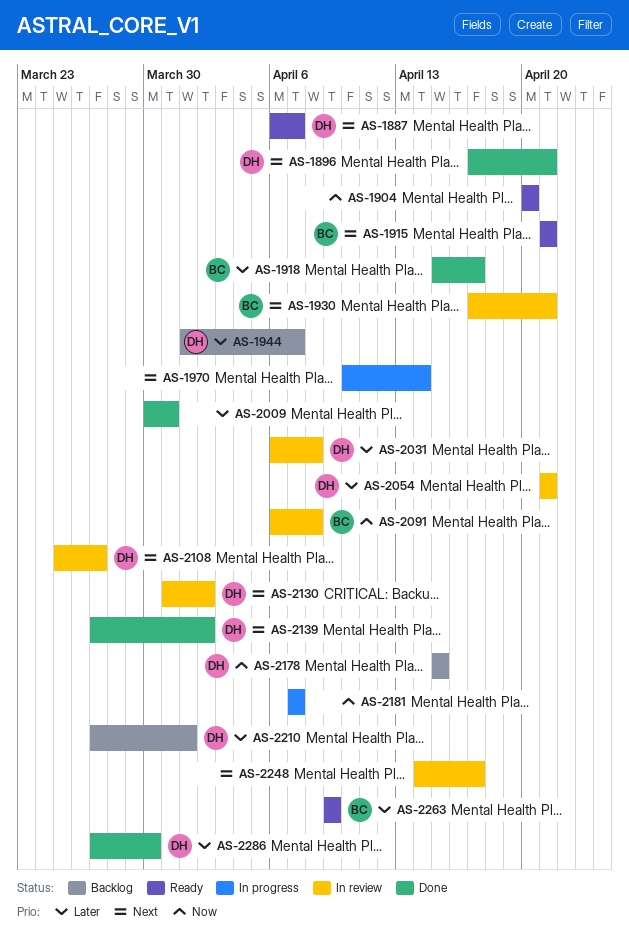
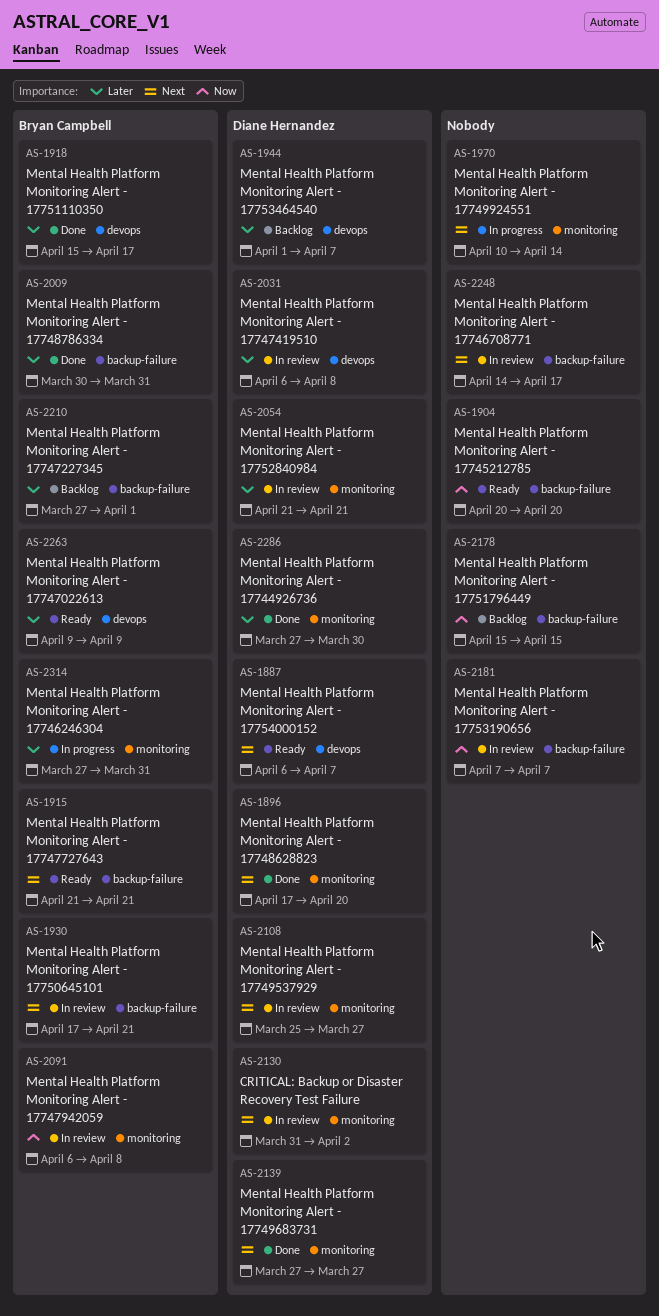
AS-1896, due: Apr 21 -> Apr 20
AS-2009, owner: none -> Bryan Campbell
AS-2139, due: Apr 2 -> Mar 27
AS-2178, owner: Diane Hernandez -> none
AS-2181, status: In progress -> In review
AS-2210, owner: Diane Hernandez -> Bryan Campbell
AS-2314: none -> present

